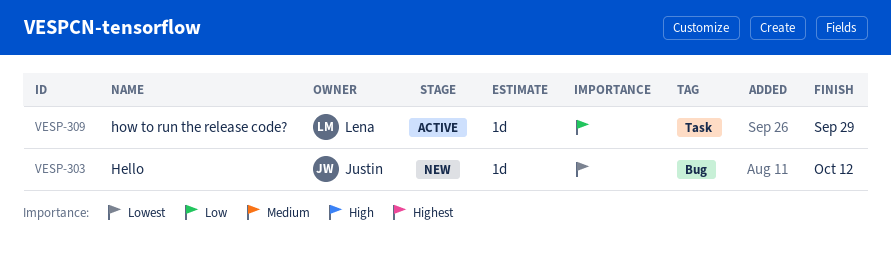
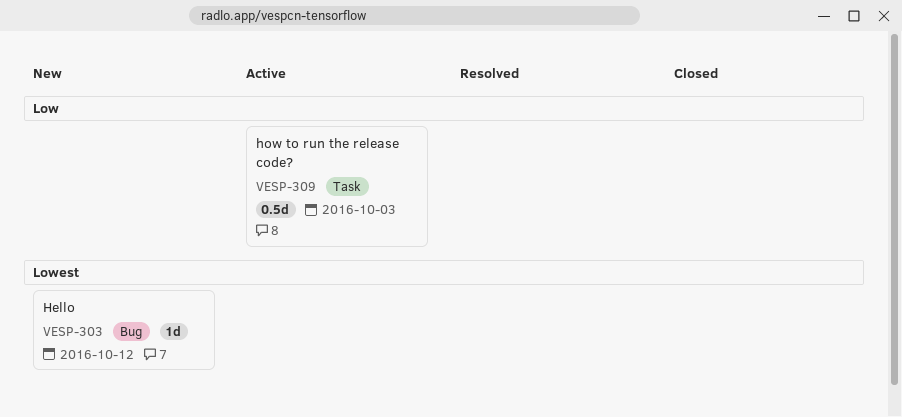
VESP-309, estimate: 1d -> 0.5d
VESP-309, due: Sep 29 -> Oct 3

